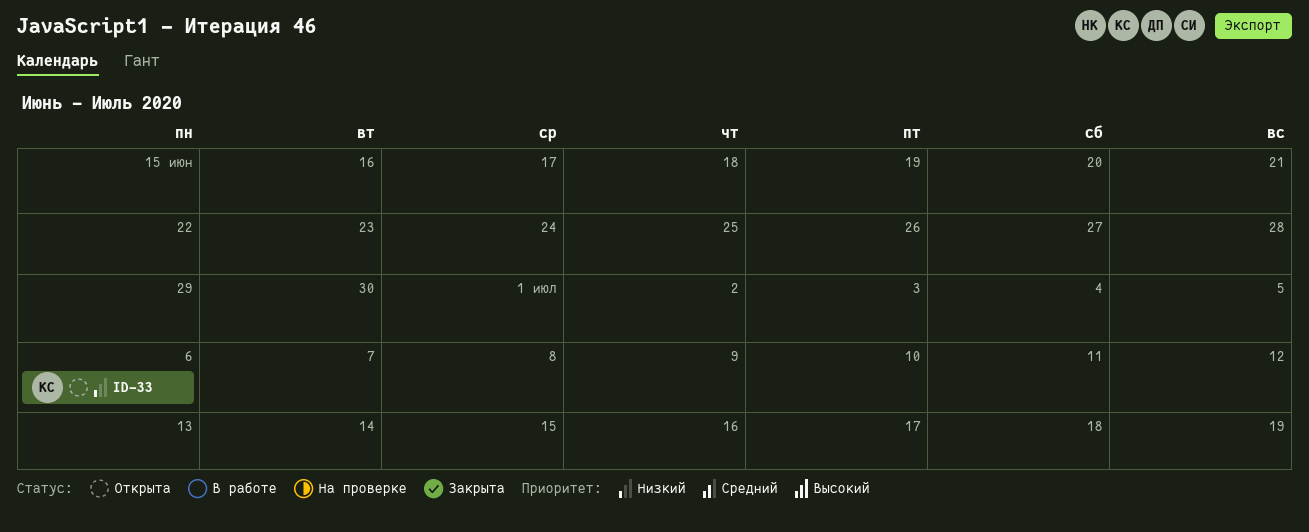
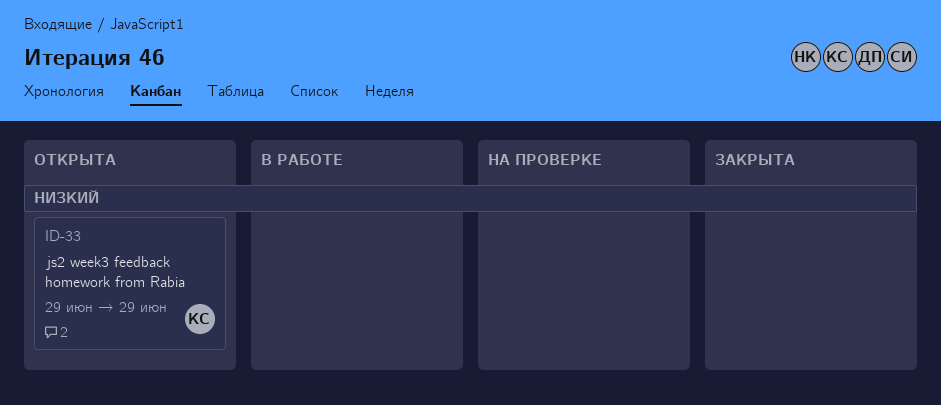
ID-33, start: Jul 6 -> Jun 29
ID-33, due: Jul 6 -> Jun 29

